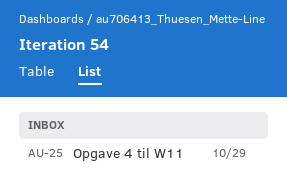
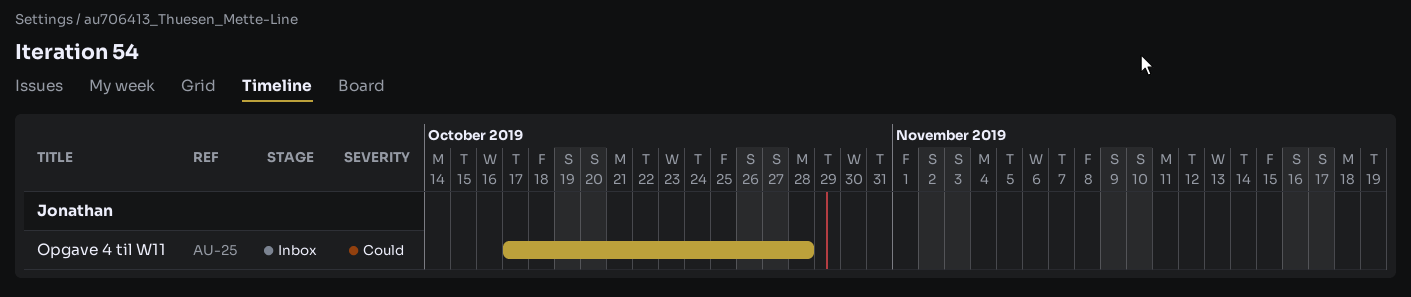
AU-25, due: Oct 29 -> Oct 28

